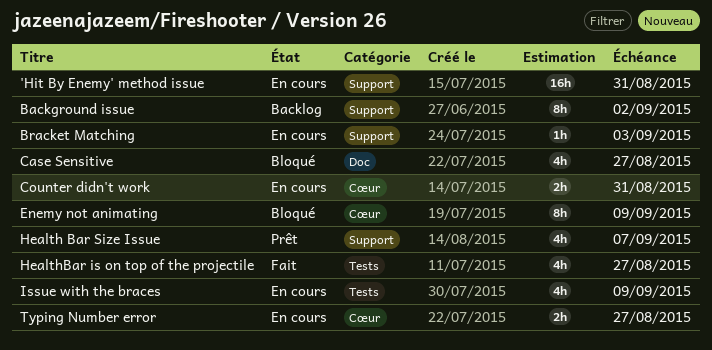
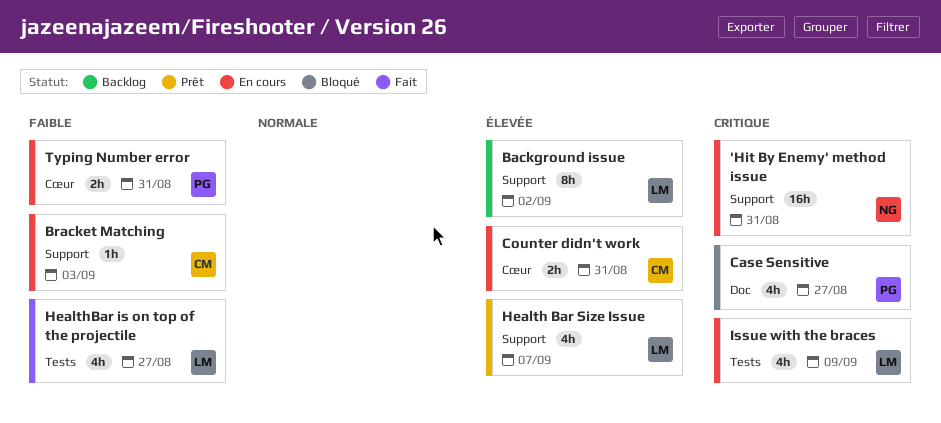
Enemy not animating: present -> none
Typing Number error, due: Aug 27 -> Aug 31

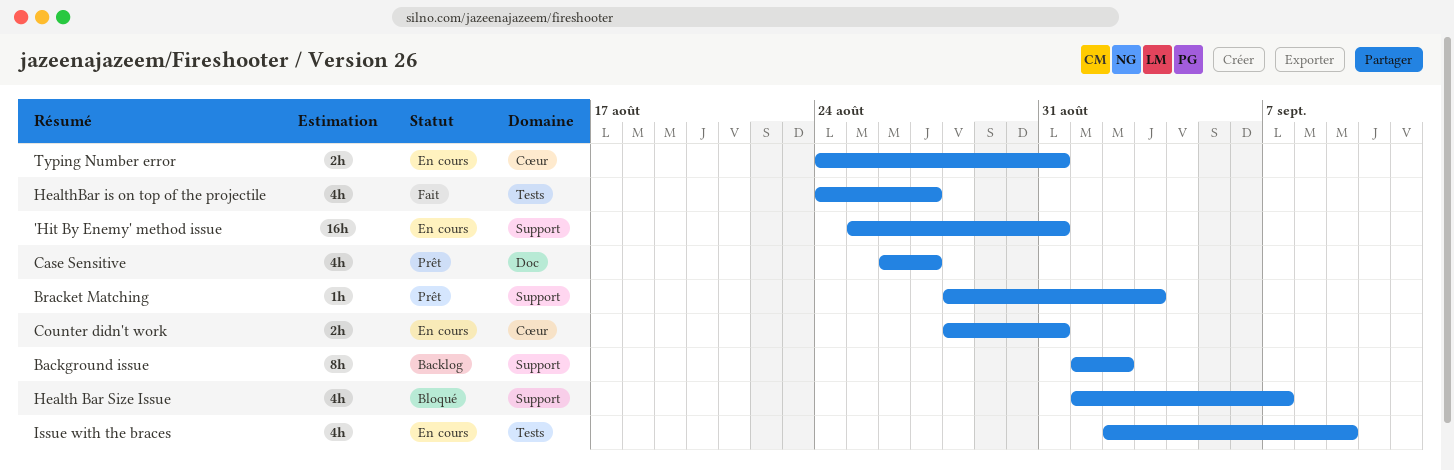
Bracket Matching, status: En cours -> Prêt
Case Sensitive, status: Bloqué -> Prêt
Health Bar Size Issue, status: Prêt -> Bloqué

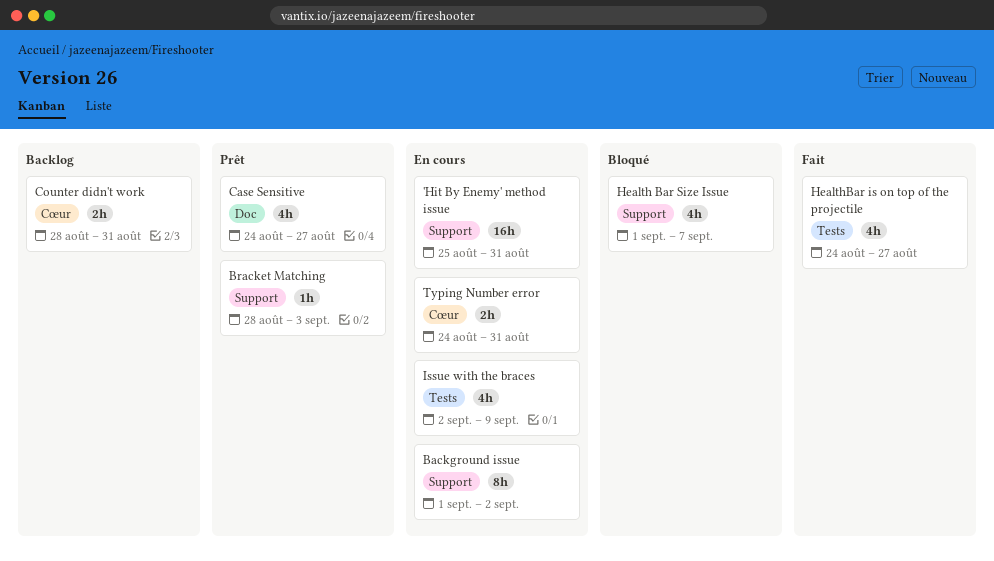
Background issue, status: Backlog -> En cours
Case Sensitive, start: Aug 26 -> Aug 24
Counter didn't work, status: En cours -> Backlog

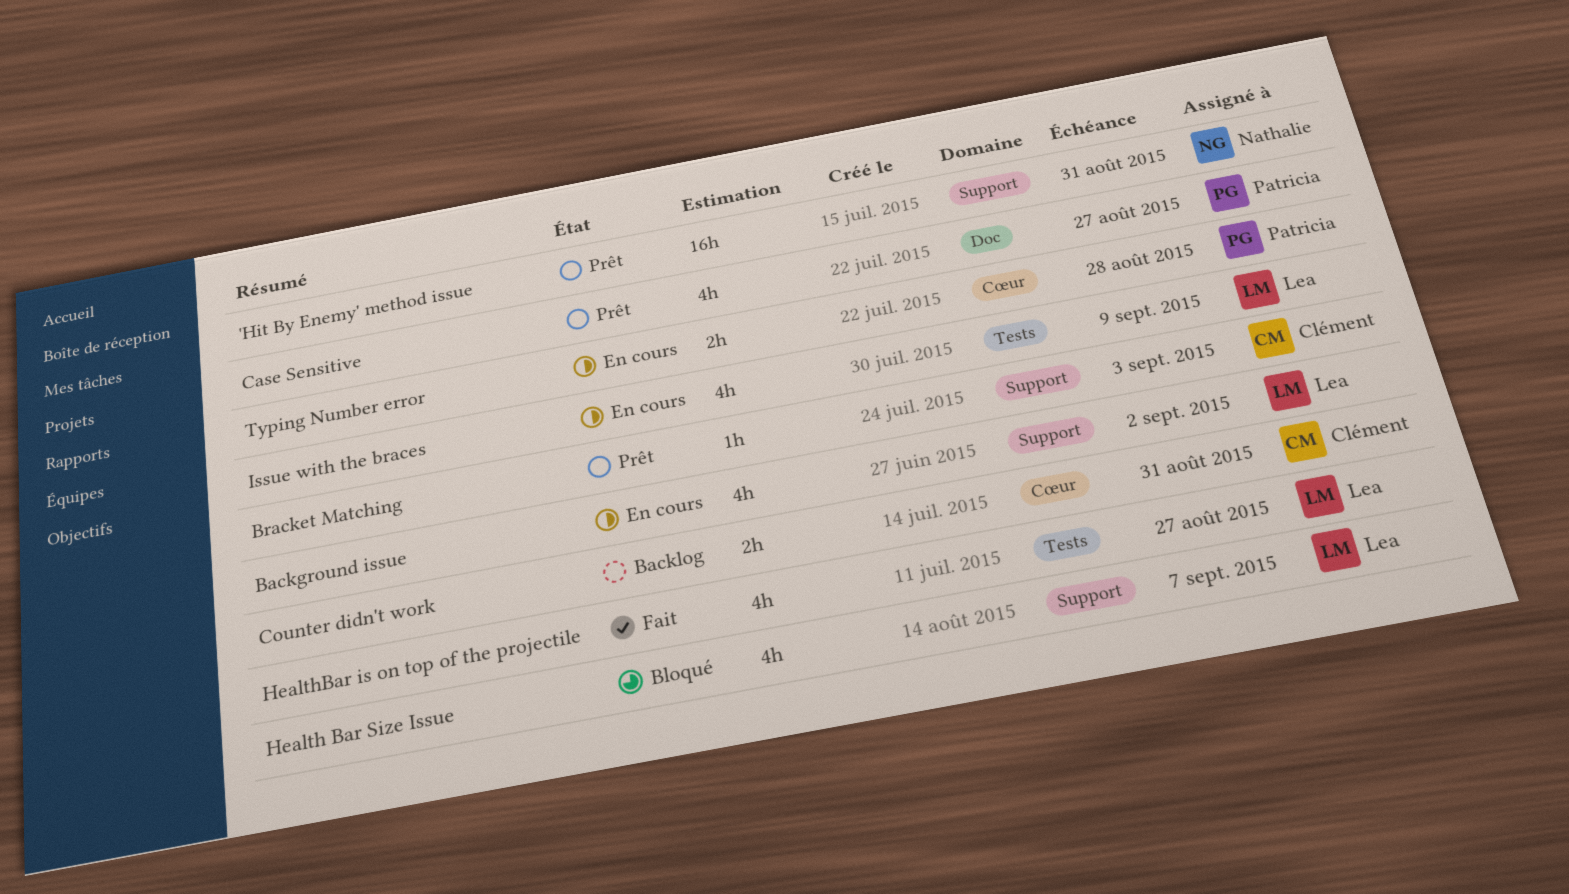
'Hit By Enemy' method issue, status: En cours -> Prêt
Background issue, estimate: 8h -> 4h
Typing Number error, due: Aug 31 -> Aug 28

